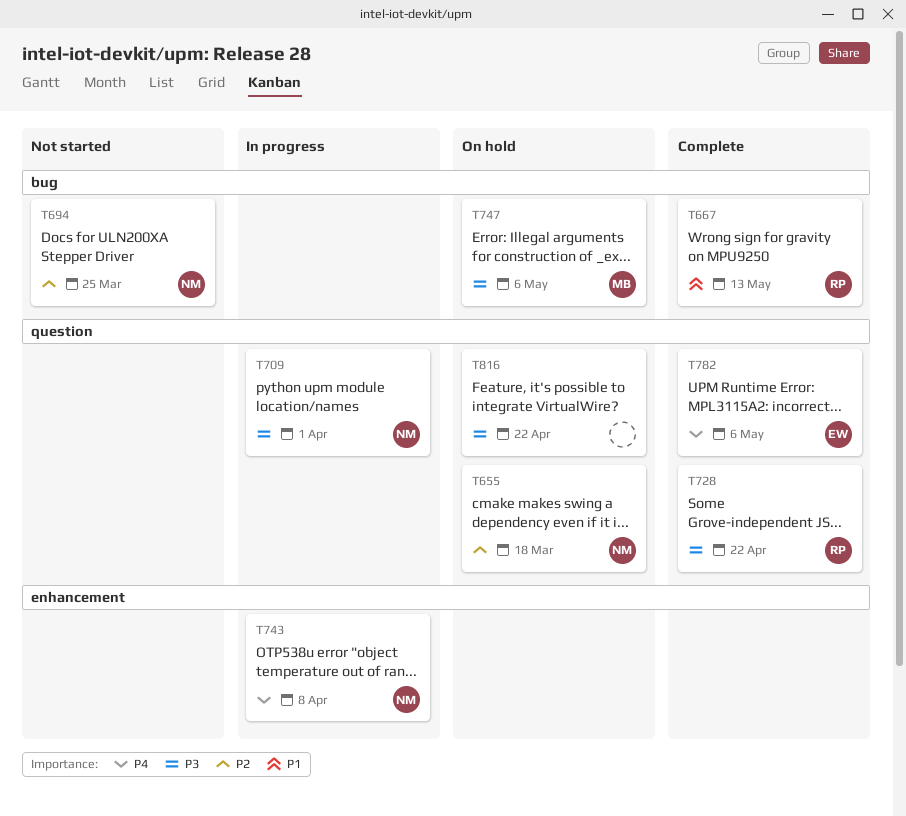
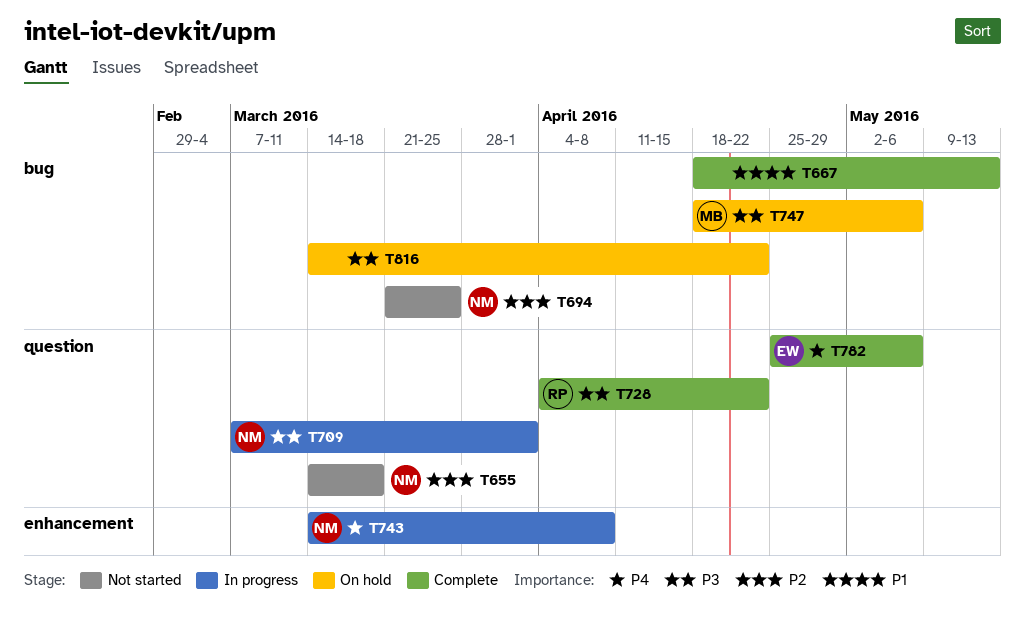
T655, status: On hold -> Not started
T667, owner: RP -> none
T816, label: question -> bug

